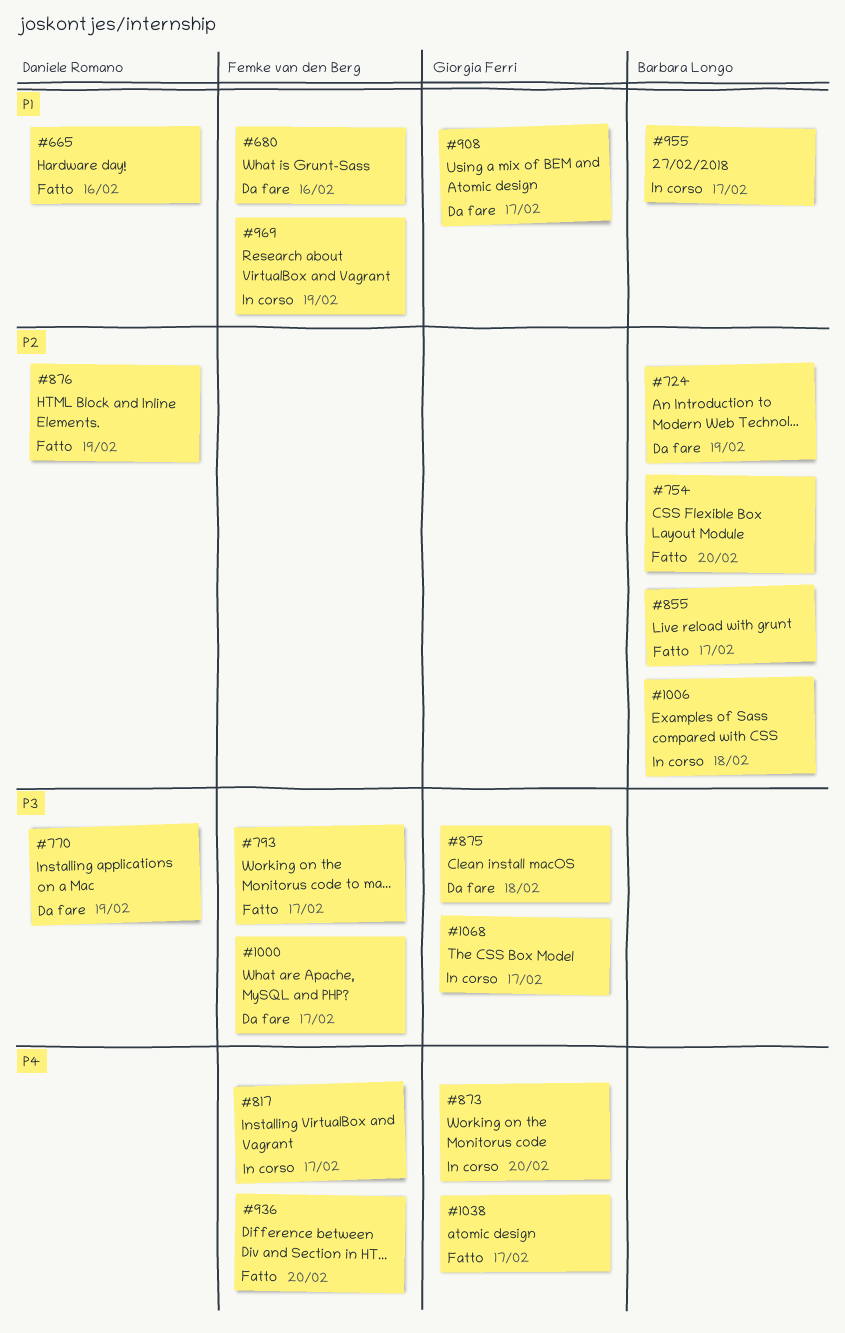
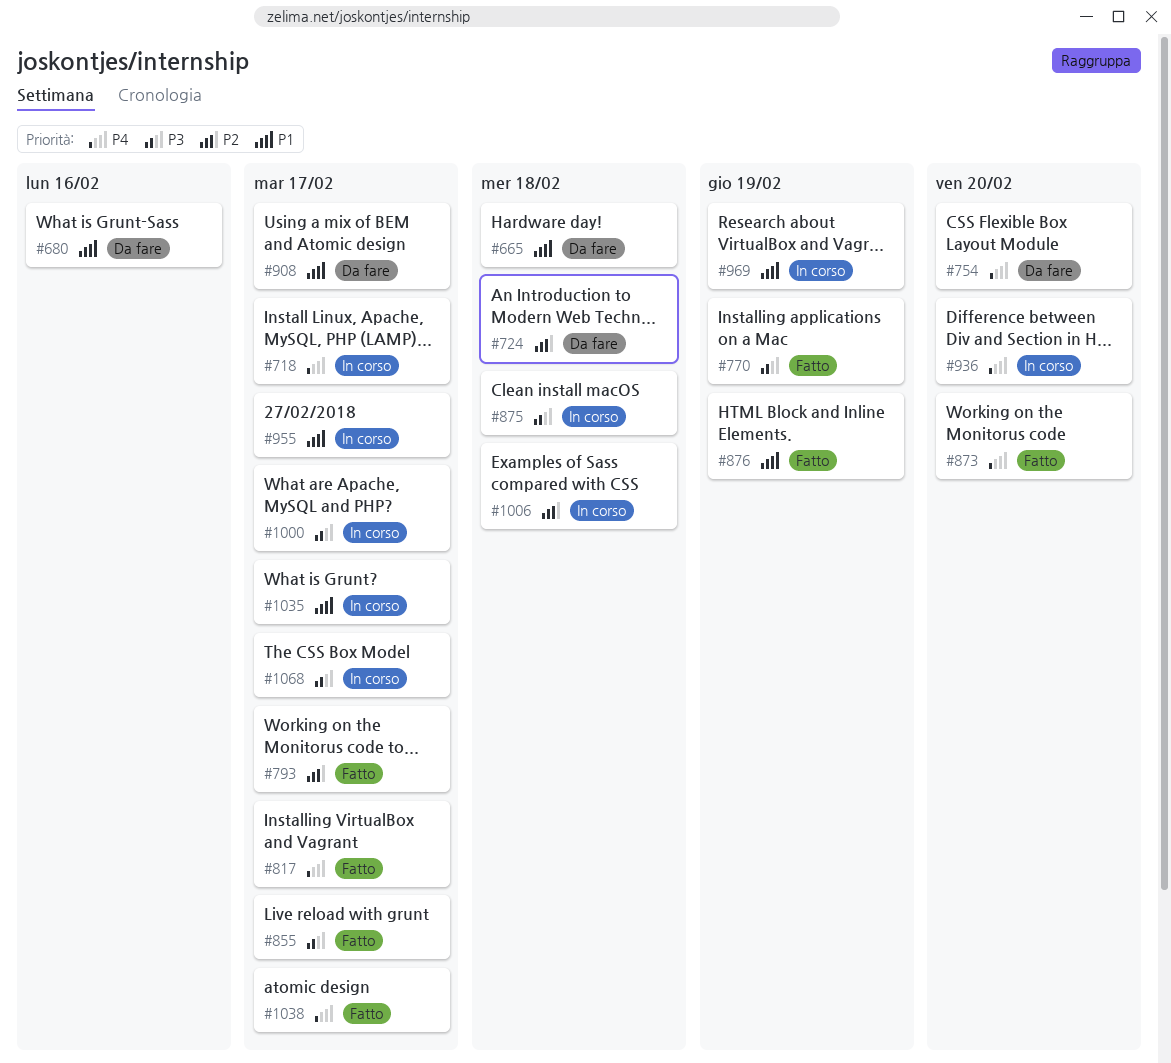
#665, status: Fatto -> Da fare
#665, due: Feb 16 -> Feb 18
#718: none -> present
#724, due: Feb 19 -> Feb 18
#754, status: Fatto -> Da fare
#754, priority: P2 -> P4
#770, status: Da fare -> Fatto
#793, priority: P3 -> P2
#817, status: In corso -> Fatto
#855, priority: P2 -> P3
#873, status: In corso -> Fatto
#875, status: Da fare -> In corso
#876, priority: P2 -> P1
#936, status: Fatto -> In corso
#1000, status: Da fare -> In corso
#1035: none -> present

